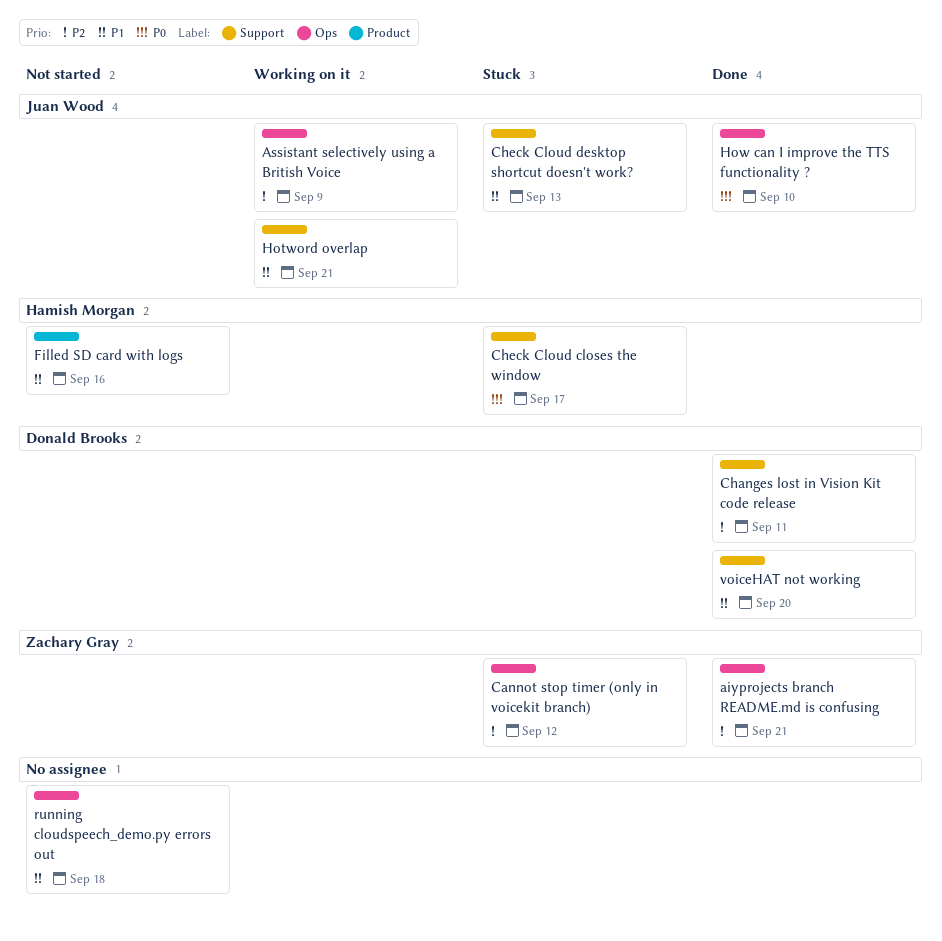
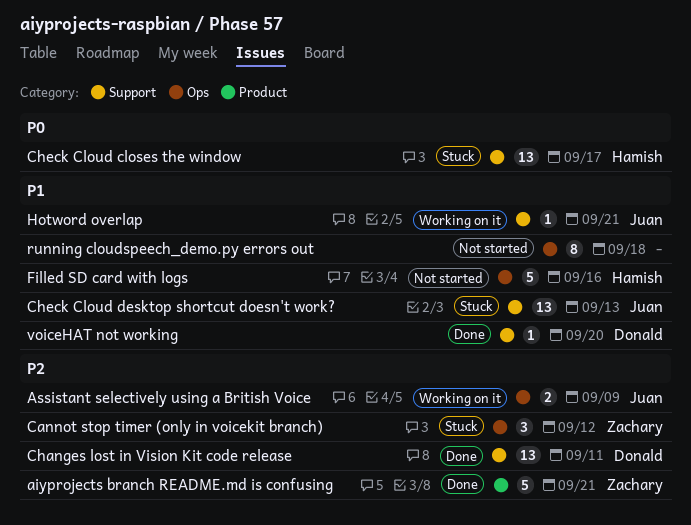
aiyprojects branch README.md is confusing, label: Ops -> Product
Filled SD card with logs, label: Product -> Ops
How can I improve the TTS functionality ?: present -> none

